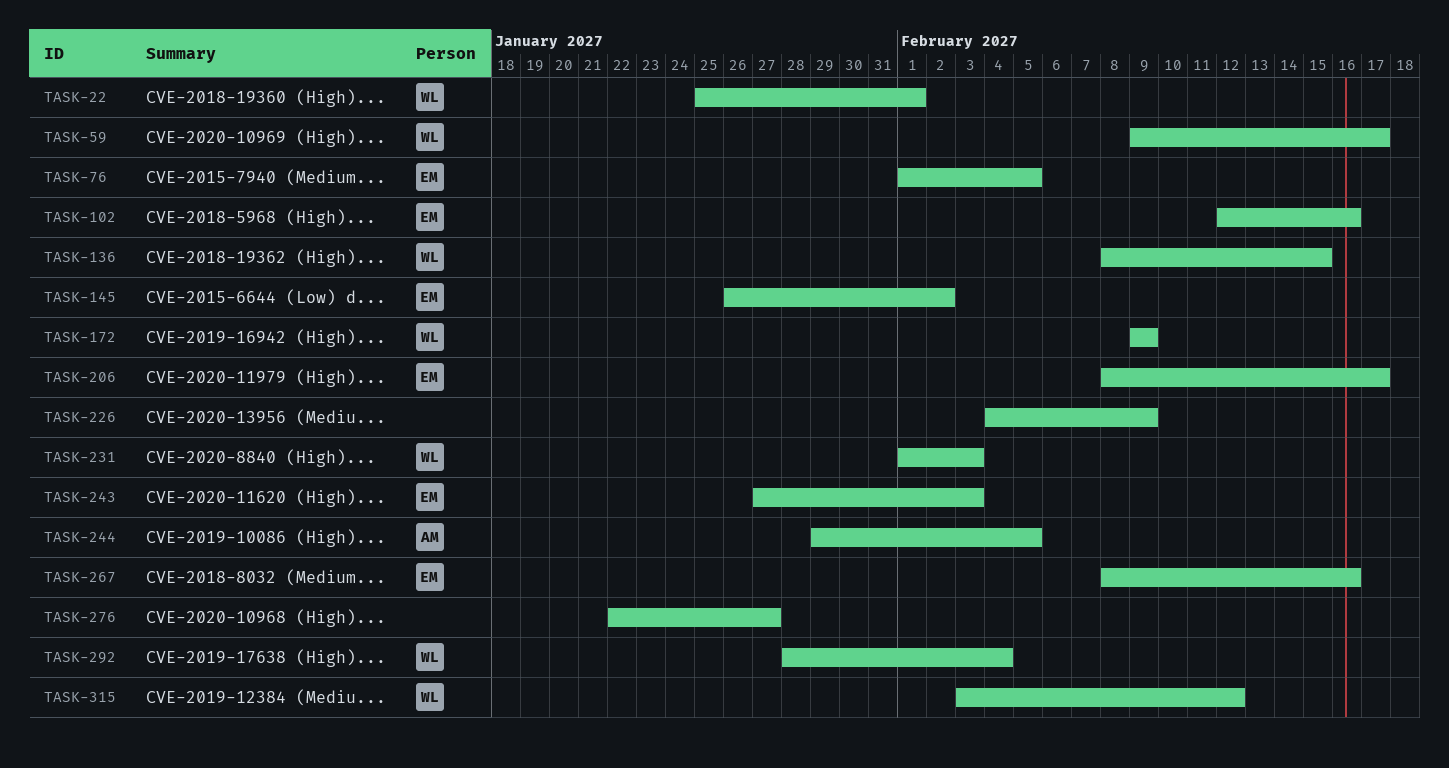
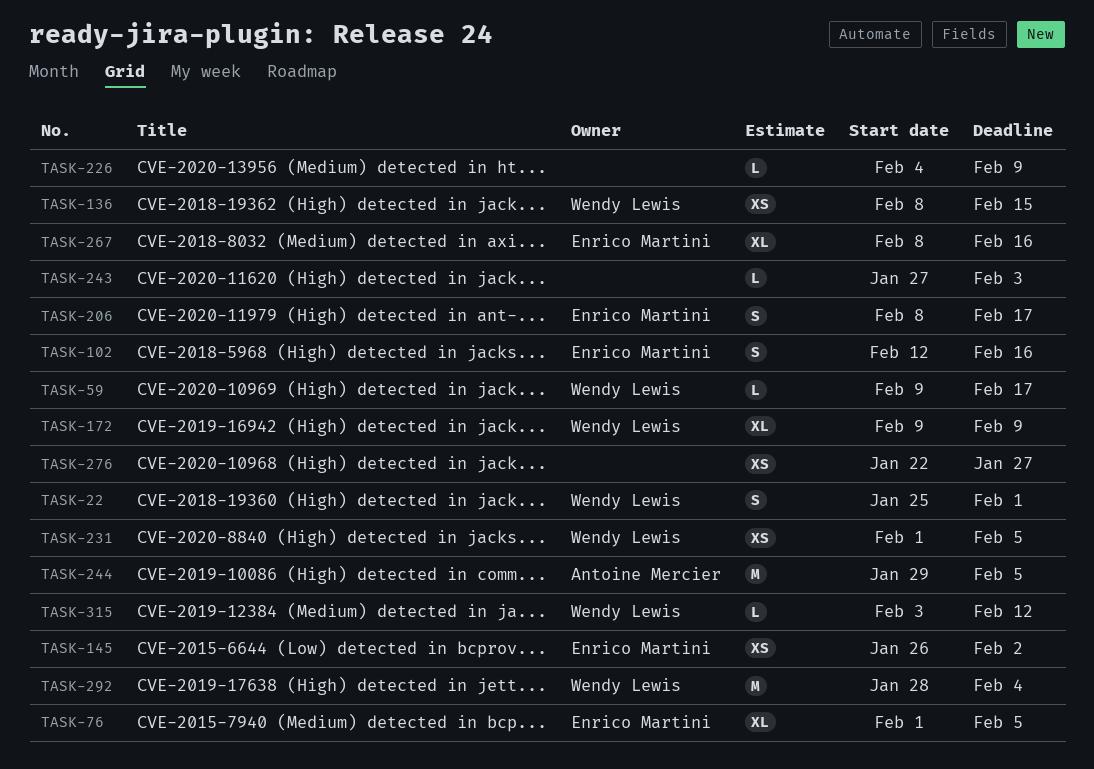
TASK-231, due: Feb 3 -> Feb 5
TASK-243, owner: Enrico Martini -> none

